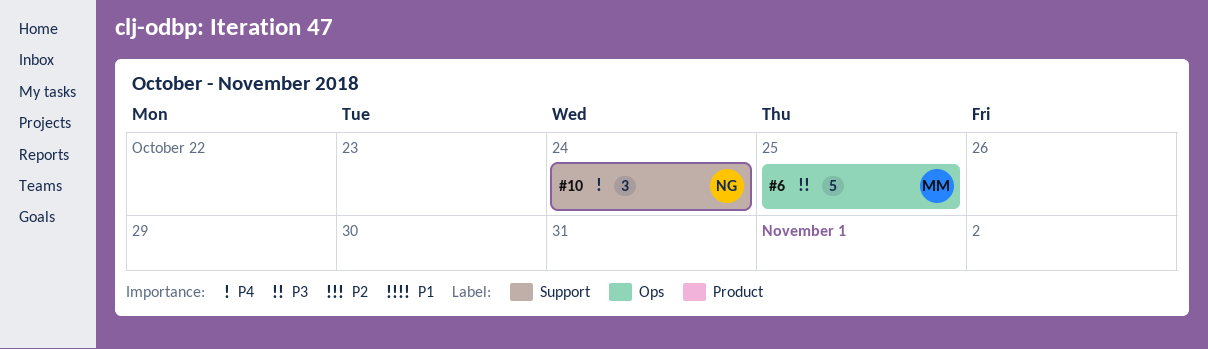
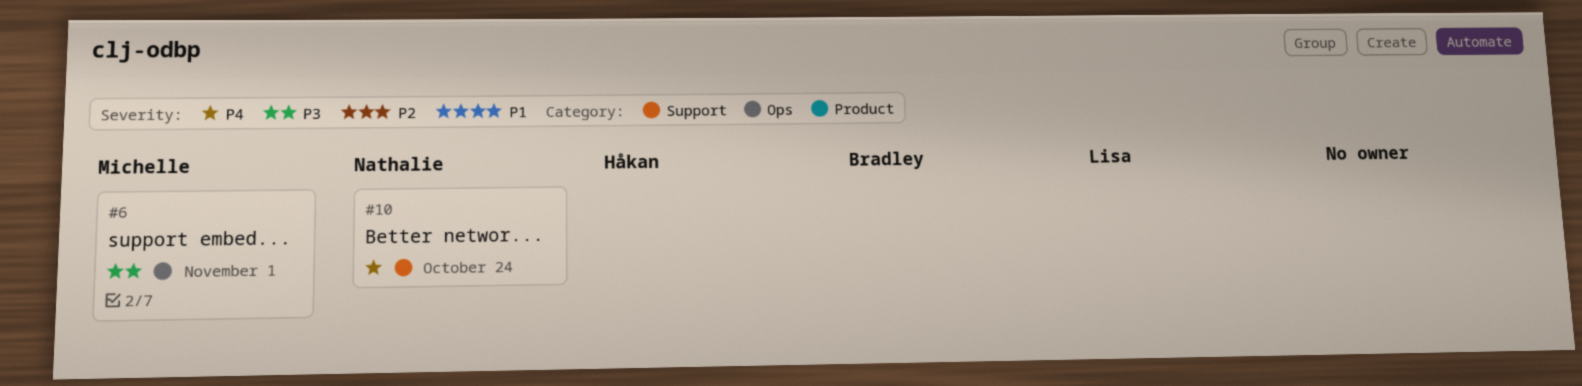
#6, due: Oct 25 -> Nov 1

